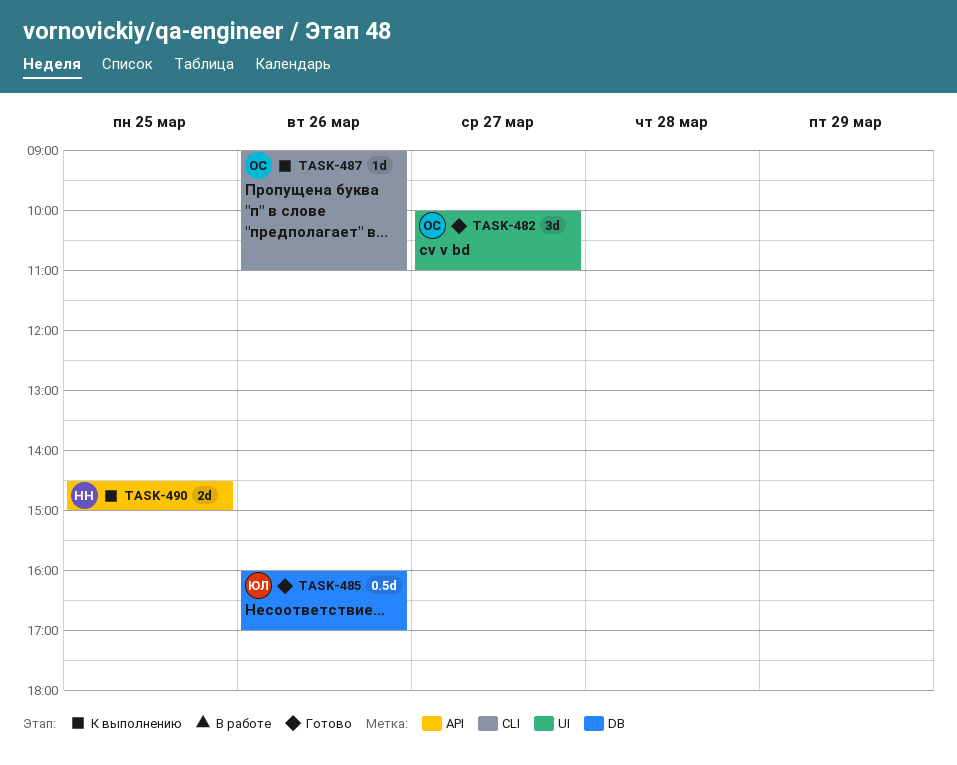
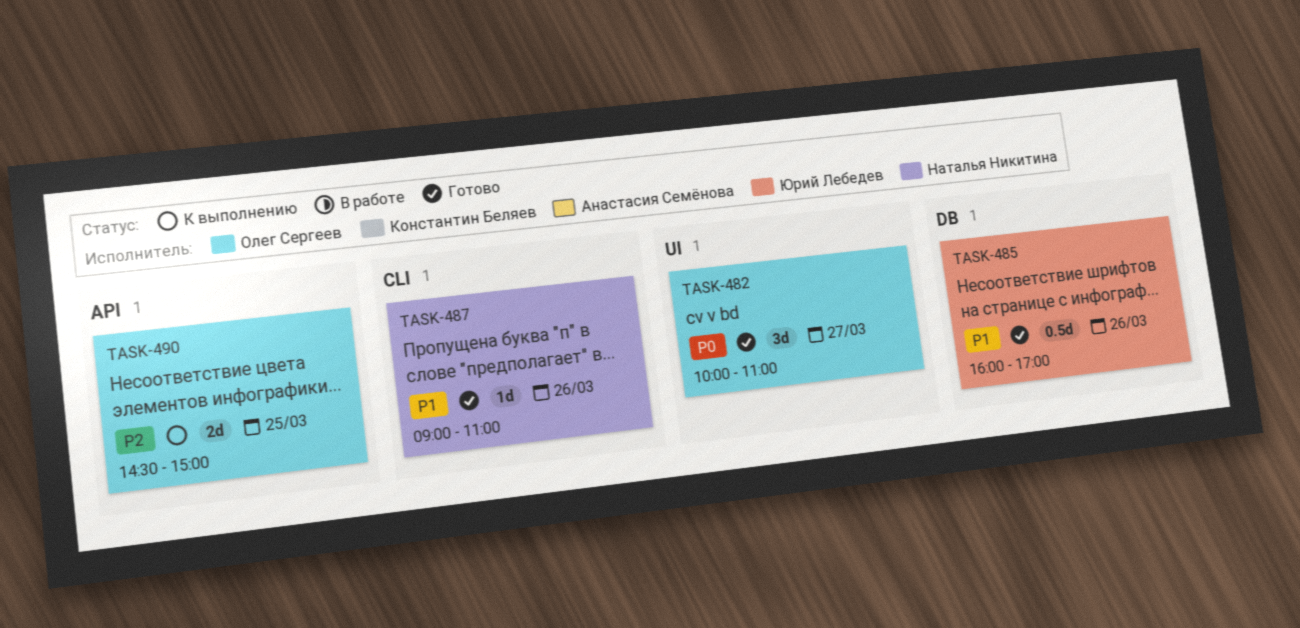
TASK-487, status: К выполнению -> Готово
TASK-487, owner: Олег Сергеев -> Наталья Никитина
TASK-490, owner: Наталья Никитина -> Олег Сергеев

